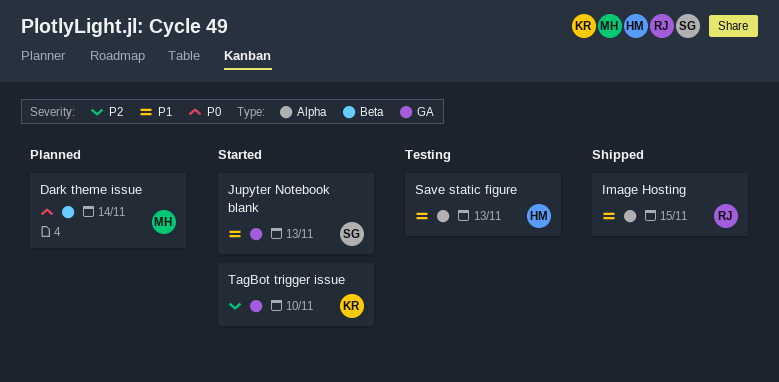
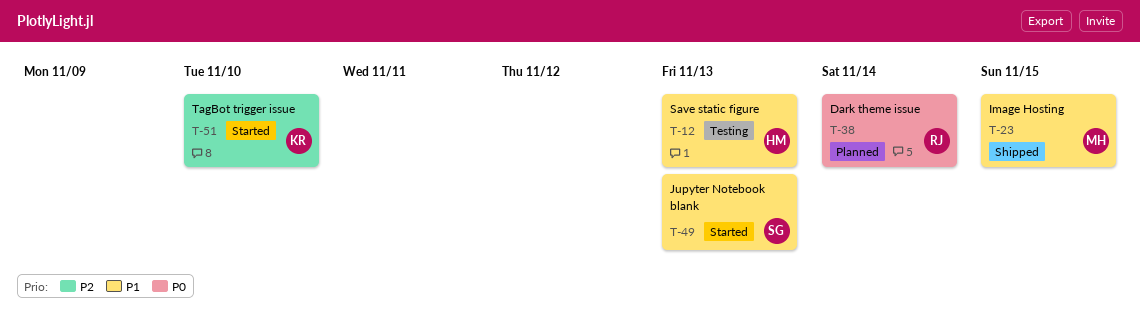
Dark theme issue, owner: MH -> RJ
Image Hosting, owner: RJ -> MH

